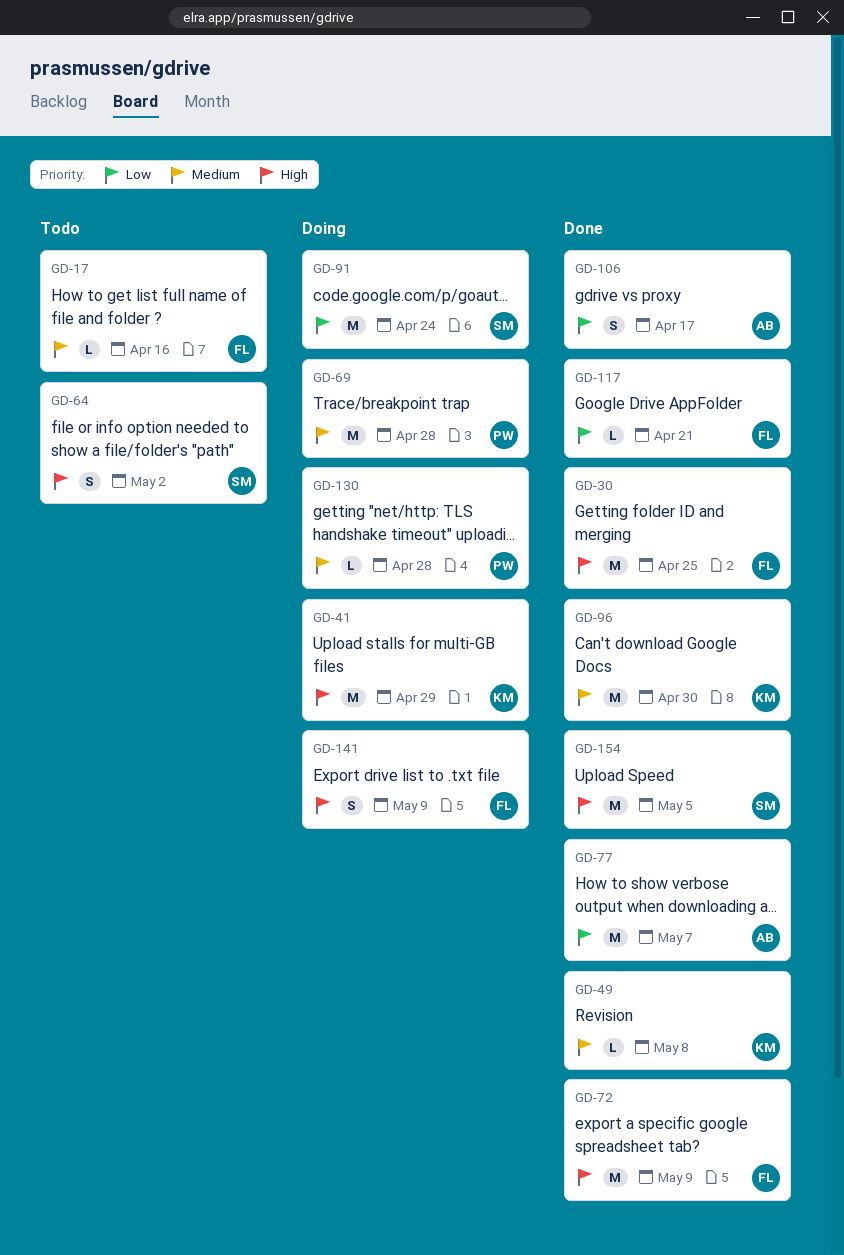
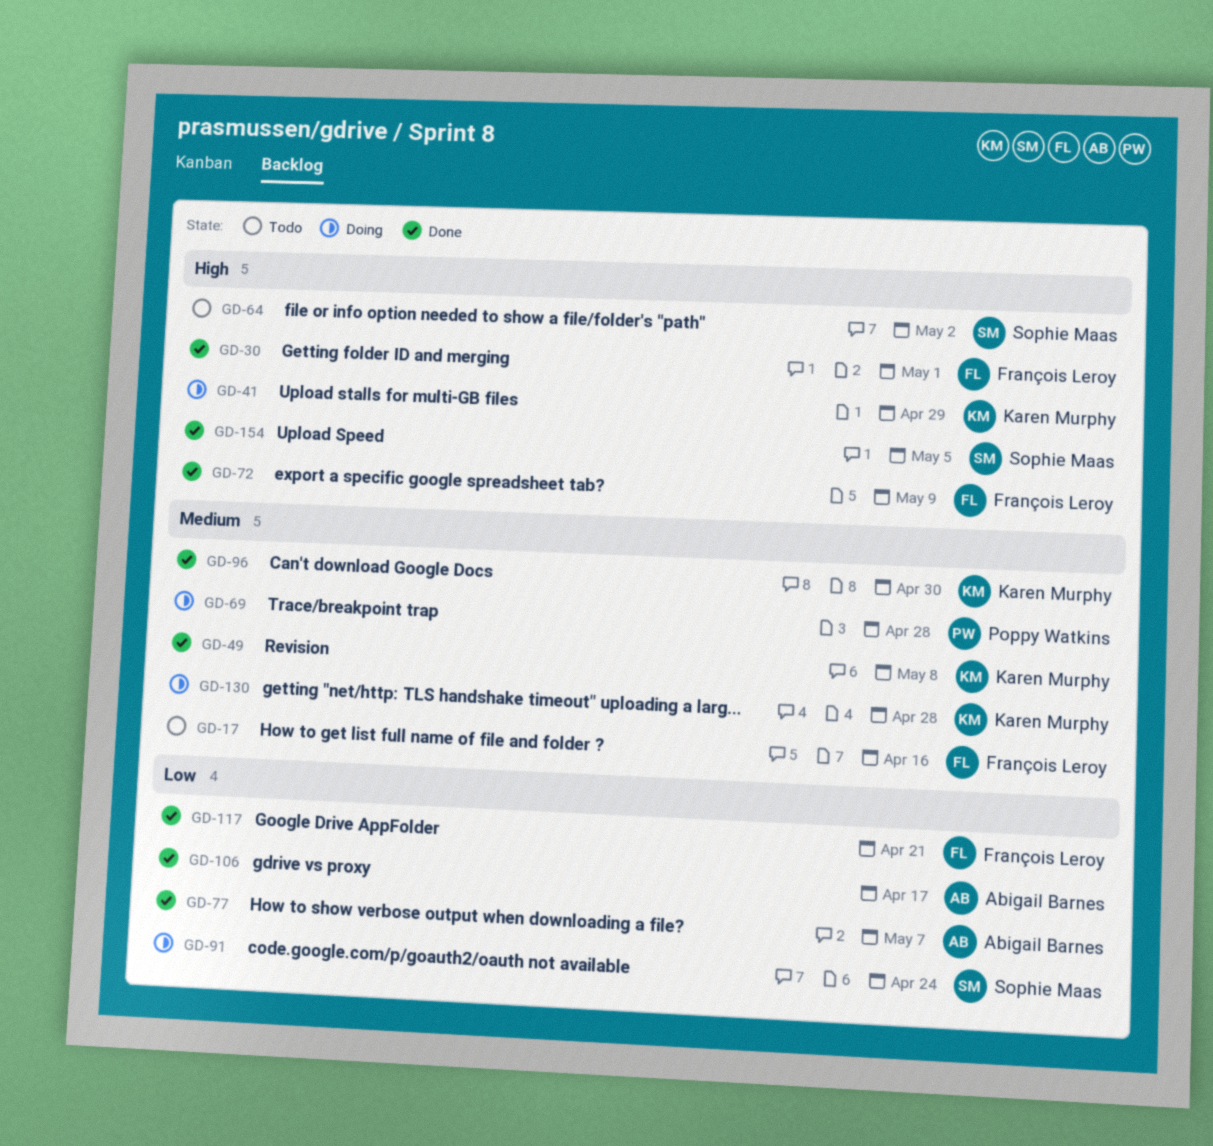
GD-30, due: Apr 25 -> May 1
GD-130, owner: Poppy Watkins -> Karen Murphy
GD-141: present -> none

